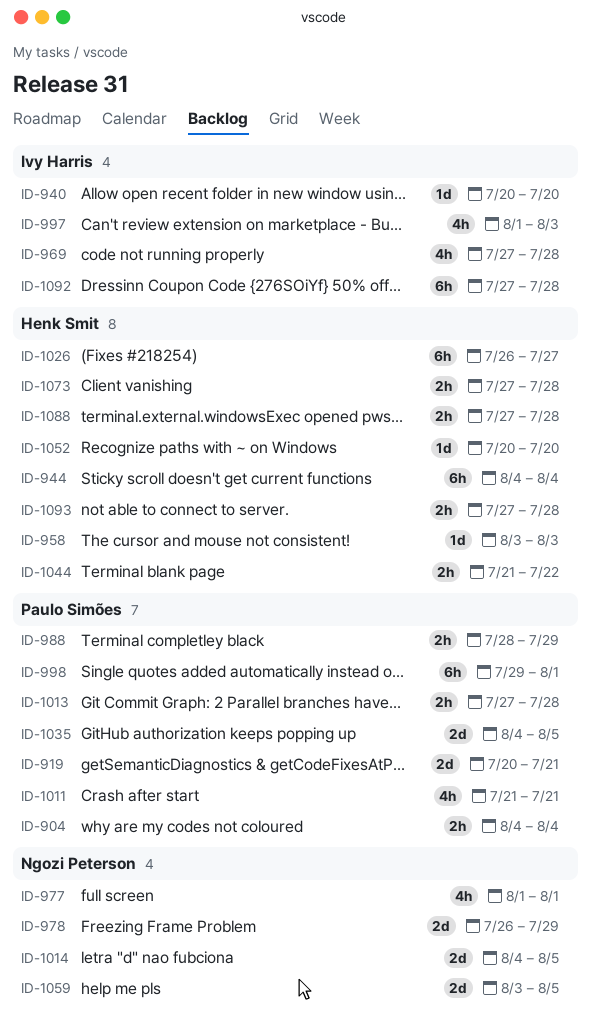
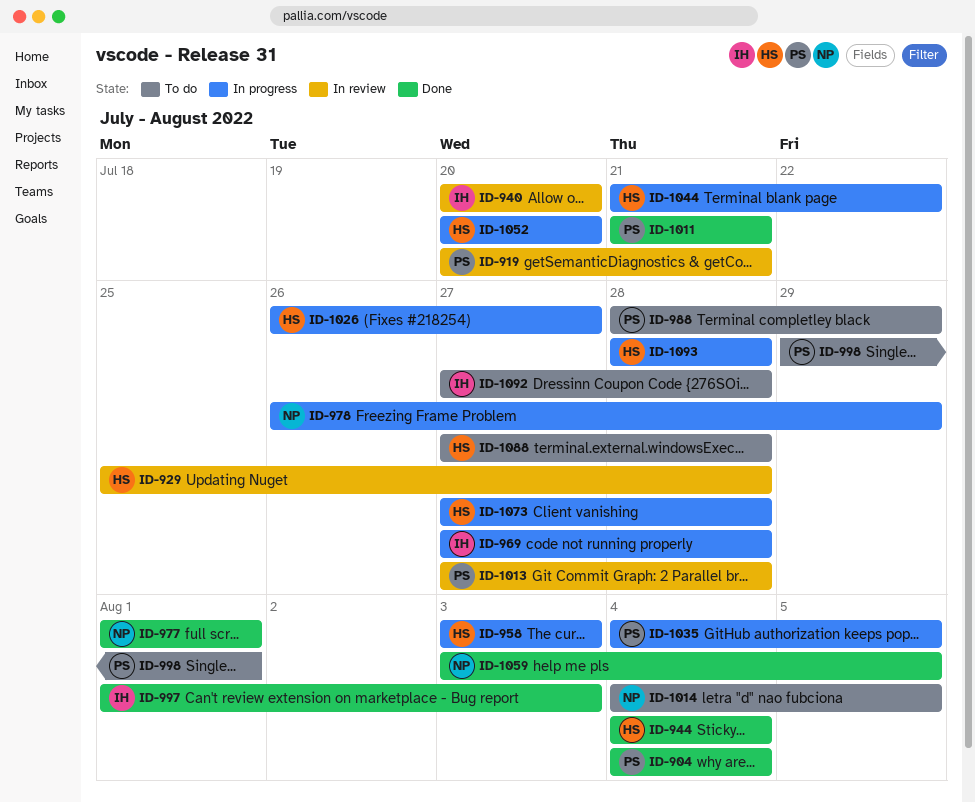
ID-929: none -> present
ID-1093, start: Jul 27 -> Jul 28

